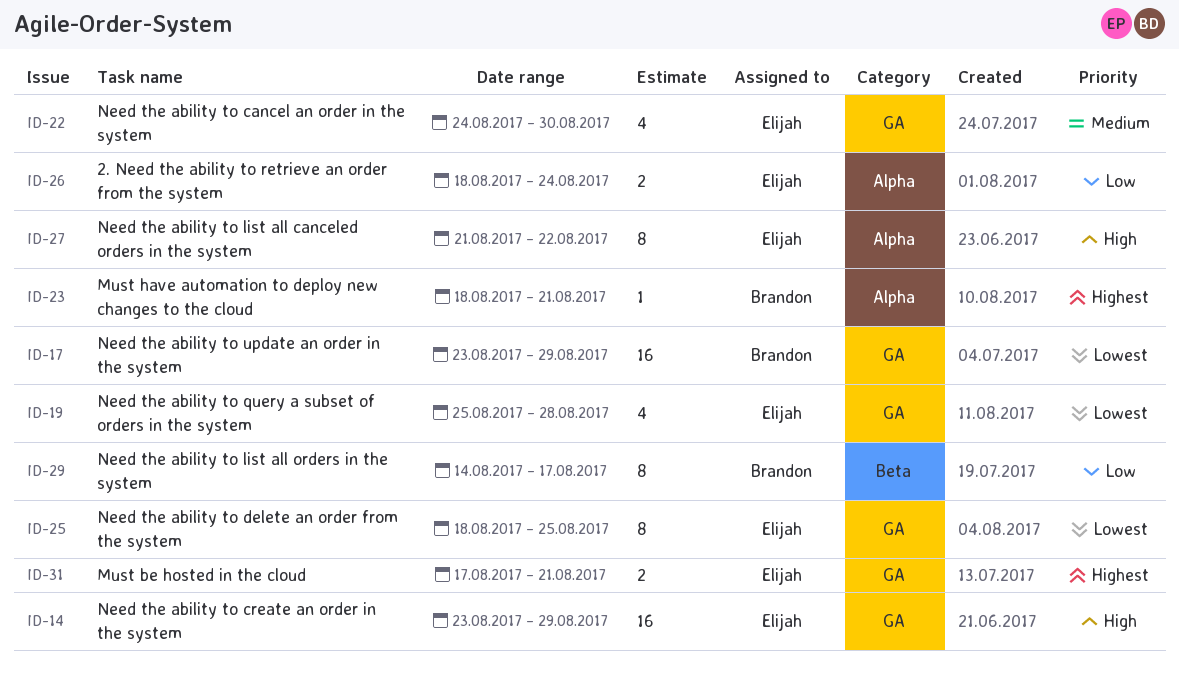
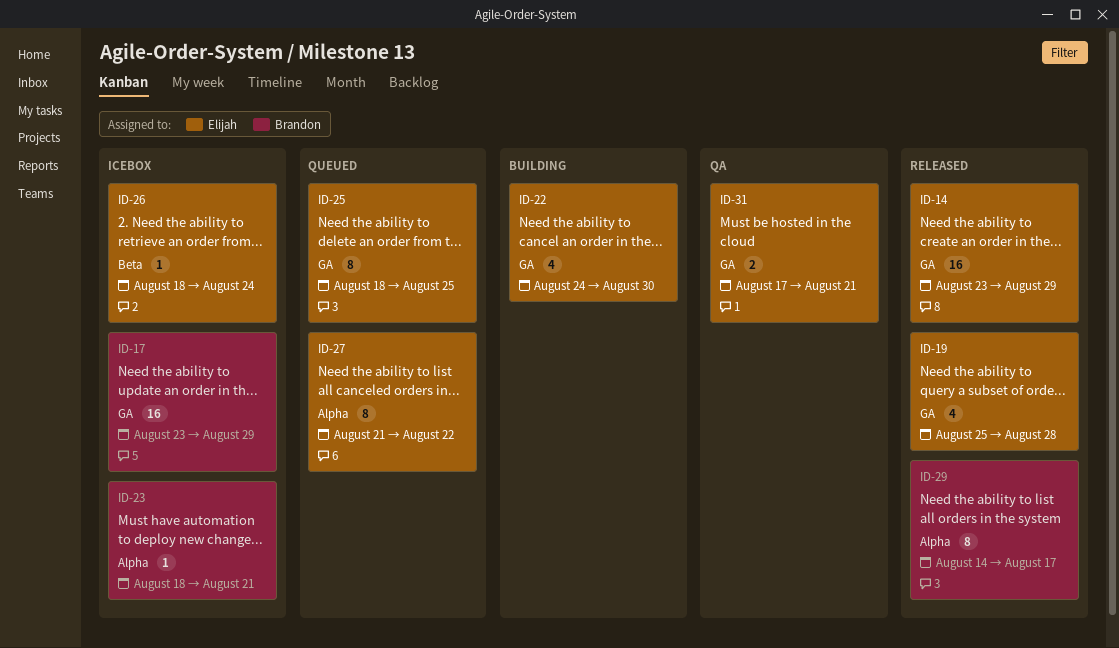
ID-26, label: Alpha -> Beta
ID-26, estimate: 2 -> 1
ID-29, label: Beta -> Alpha

